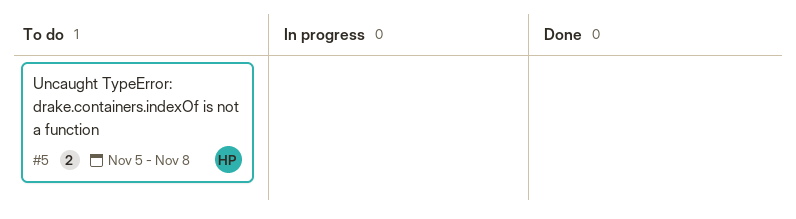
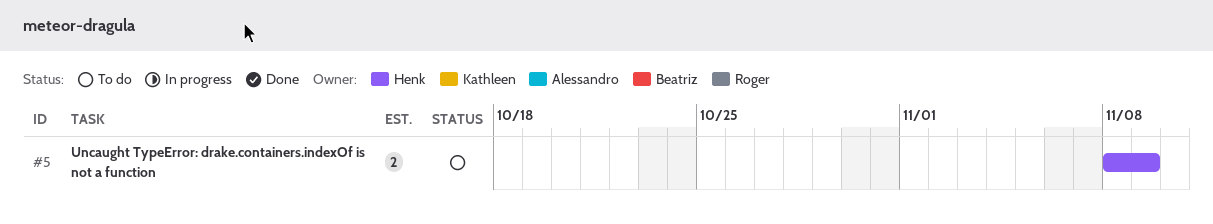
#5, start: Nov 5 -> Nov 8
#5, due: Nov 8 -> Nov 9

